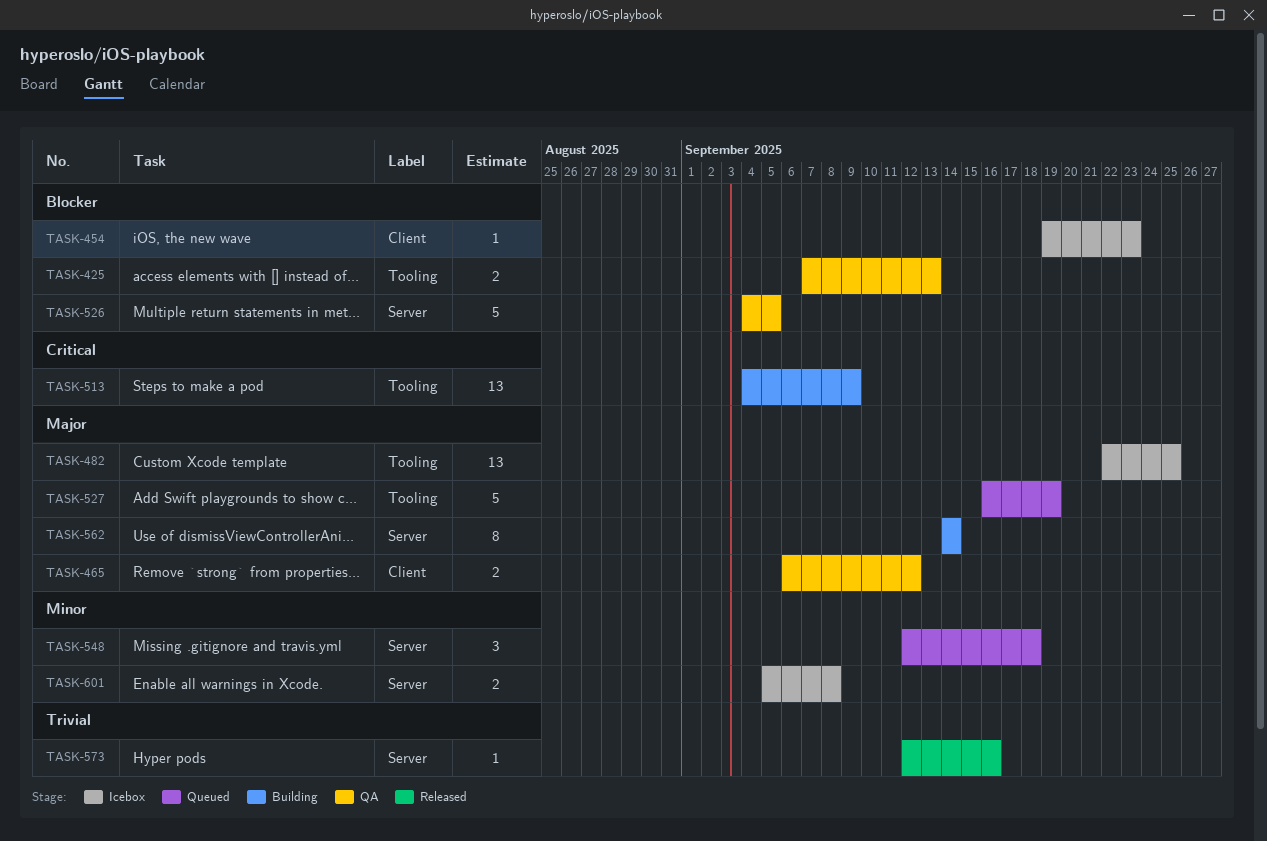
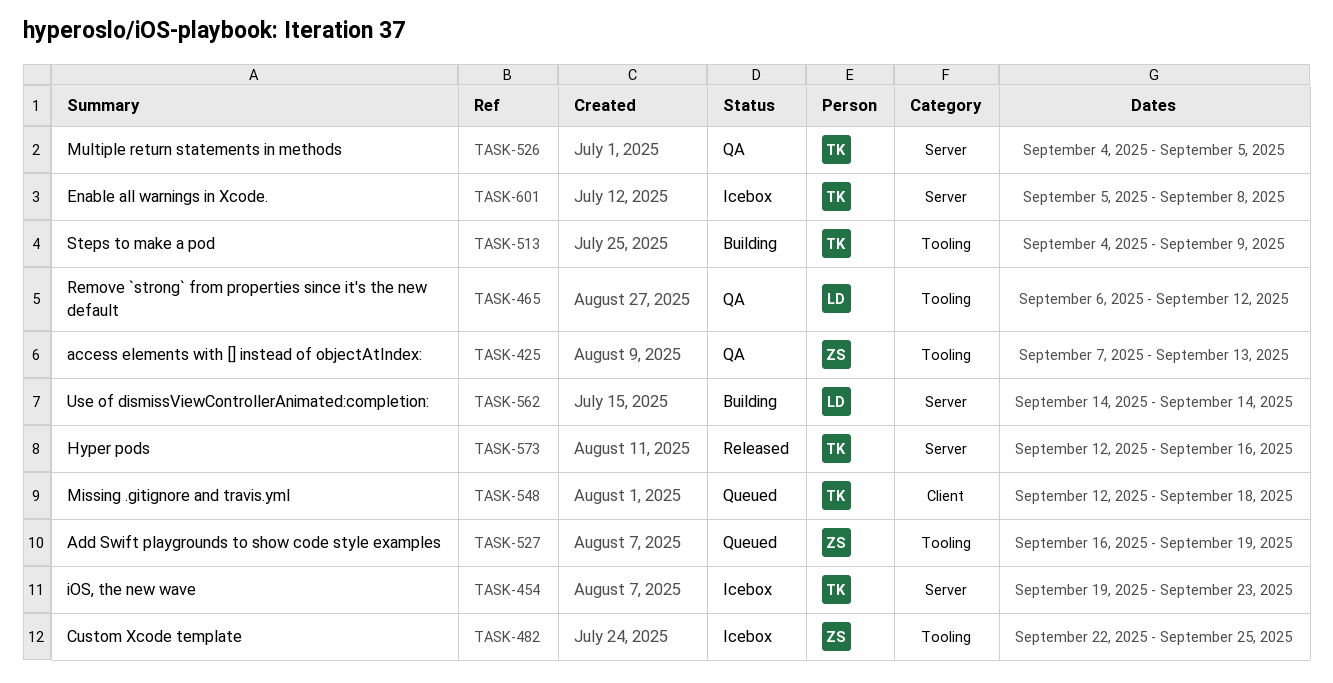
TASK-454, label: Client -> Server
TASK-465, label: Client -> Tooling
TASK-548, label: Server -> Client

